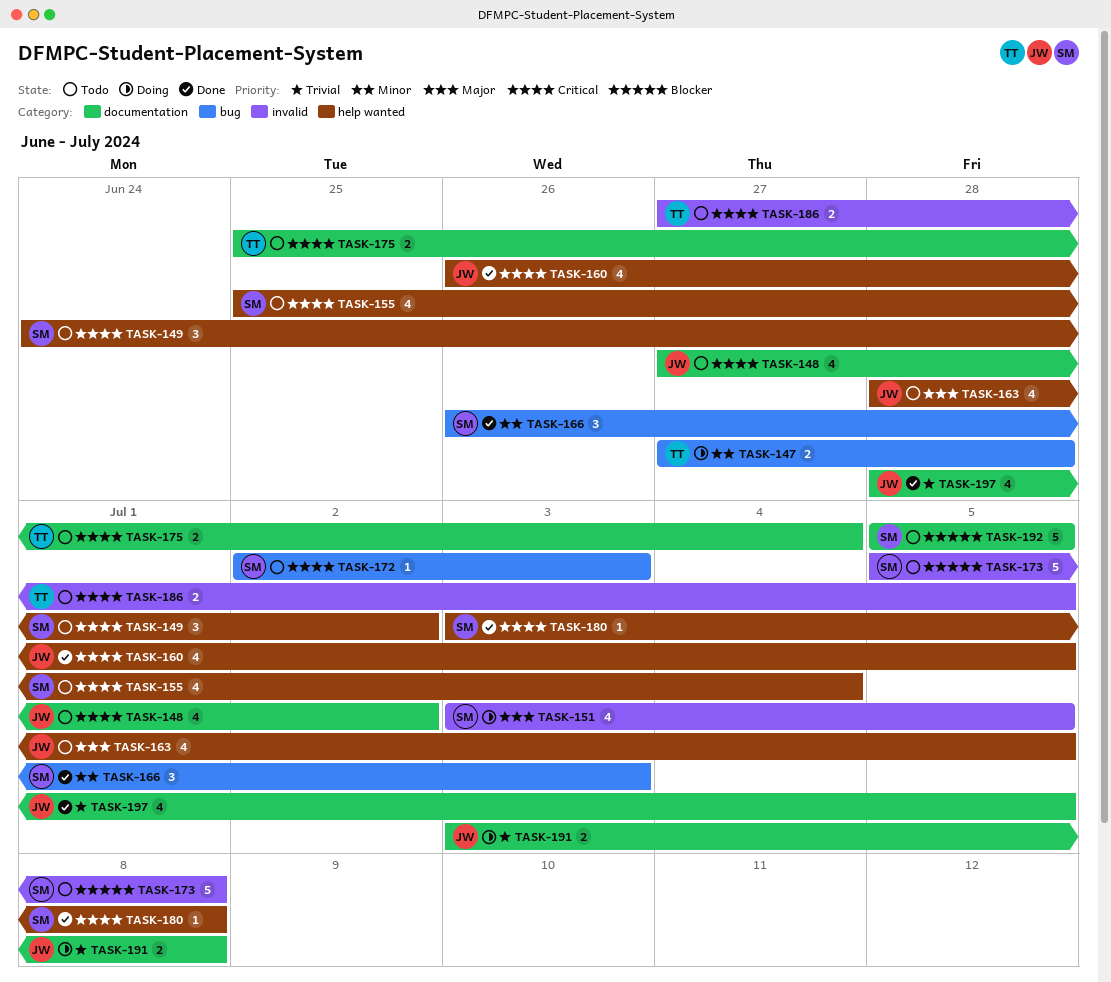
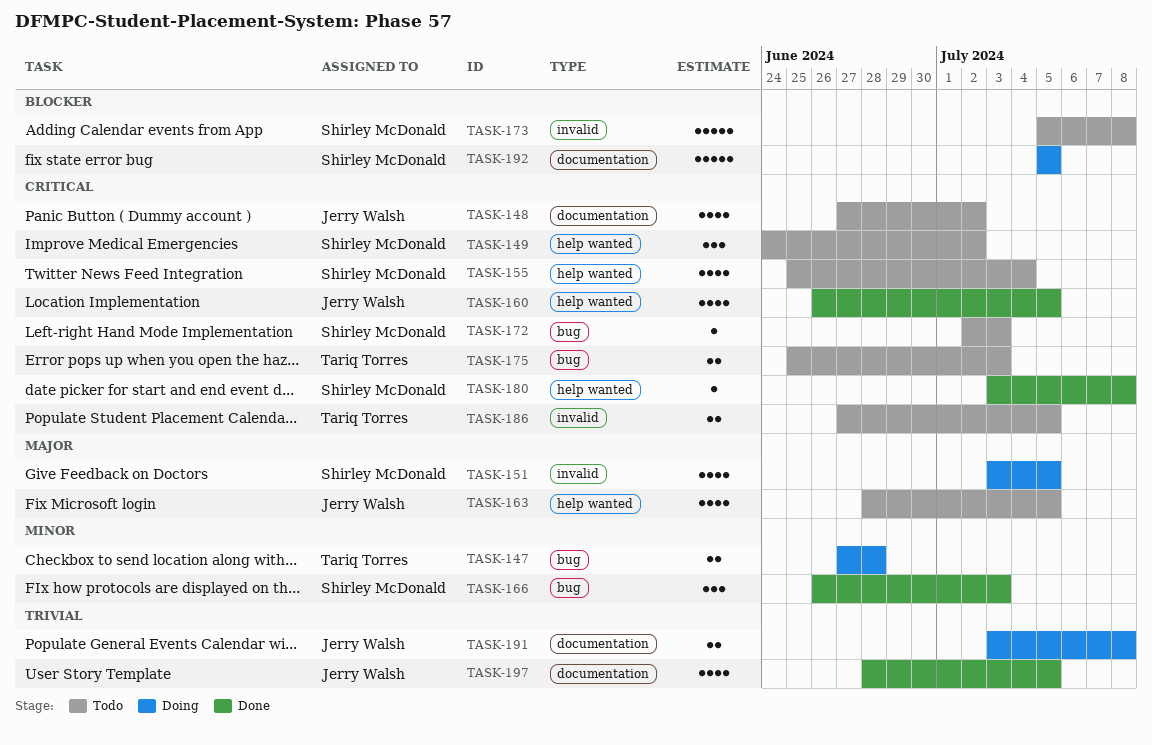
TASK-175, label: documentation -> bug
TASK-175, due: Jul 4 -> Jul 3
TASK-192, status: Todo -> Doing

